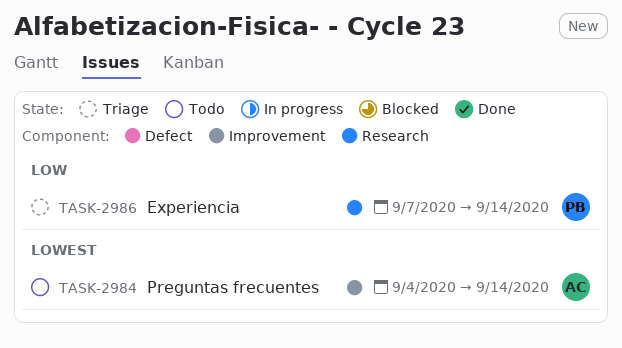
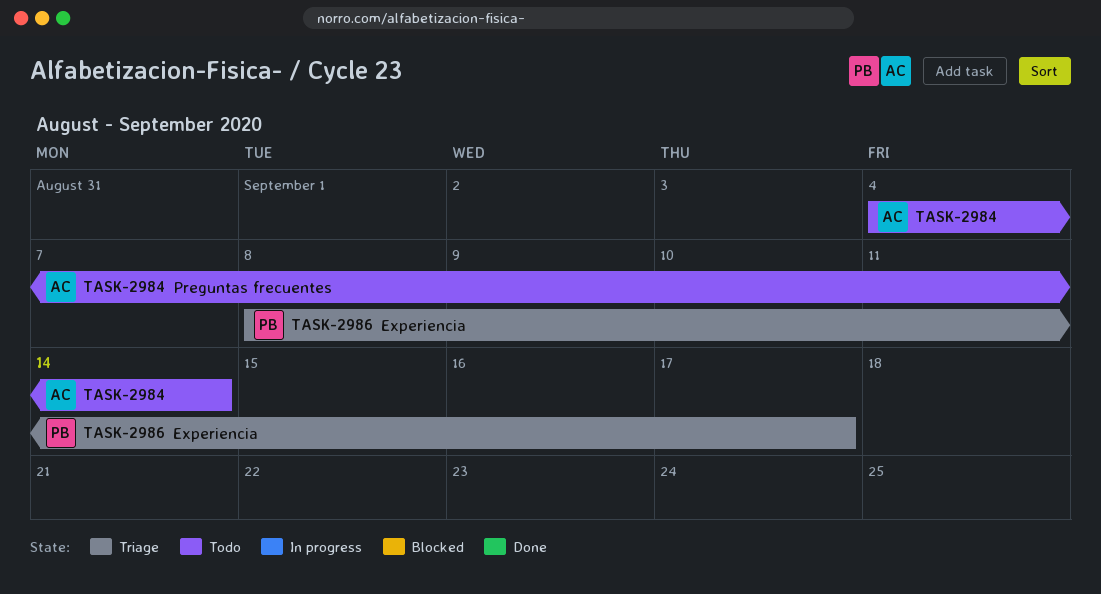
TASK-2986, start: Sep 7 -> Sep 8
TASK-2986, due: Sep 14 -> Sep 17

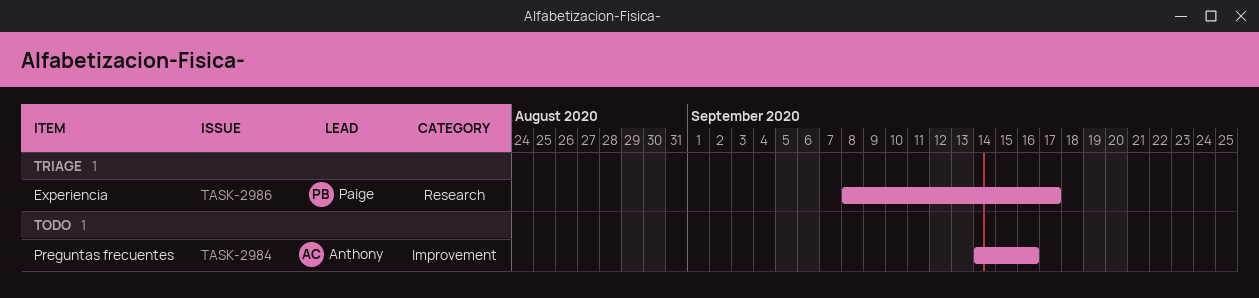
TASK-2984, start: Sep 4 -> Sep 14
TASK-2984, due: Sep 14 -> Sep 16

